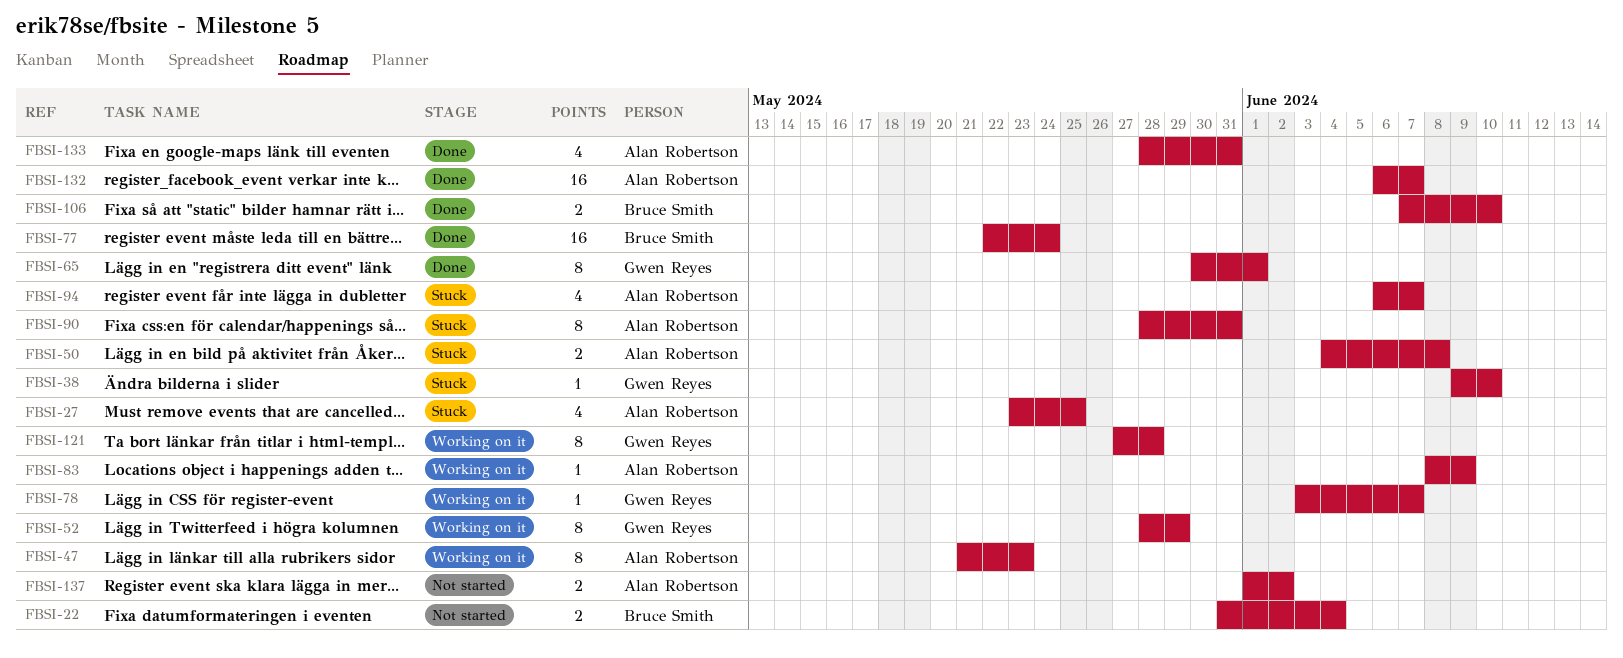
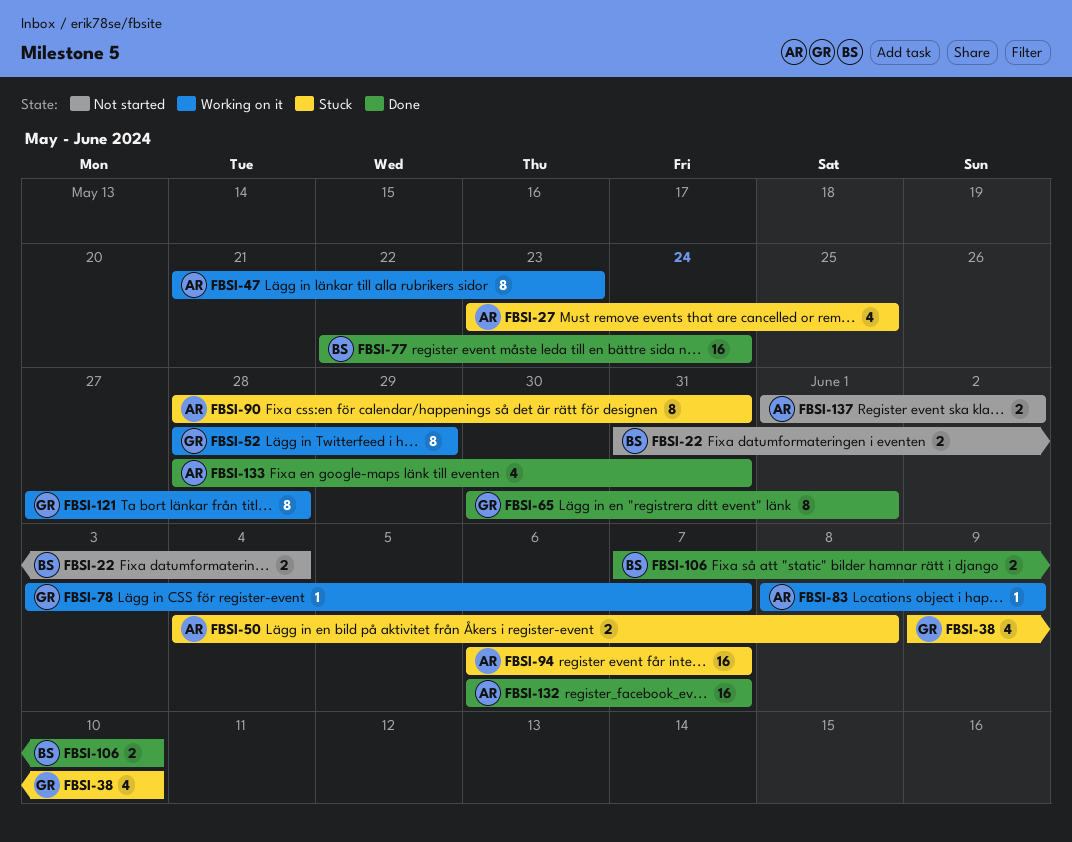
FBSI-38, estimate: 1 -> 4
FBSI-94, estimate: 4 -> 16

